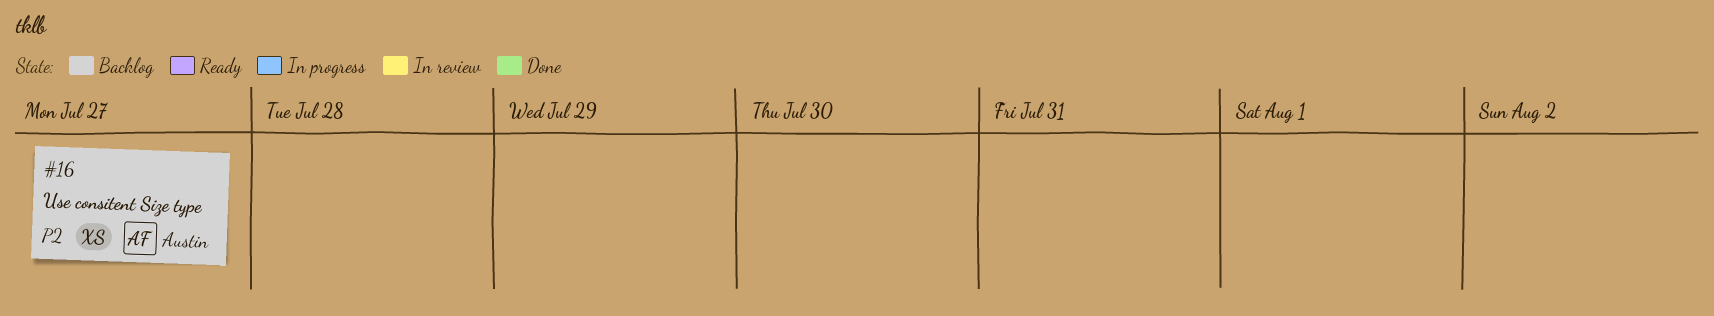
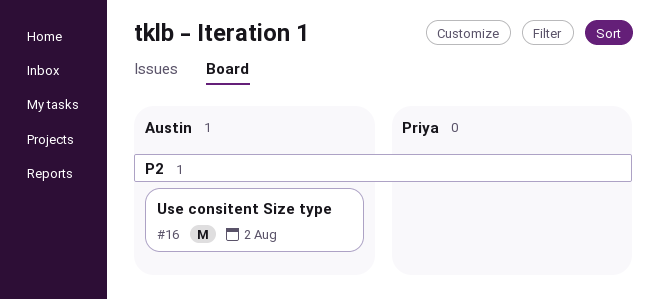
#16, estimate: XS -> M
#16, due: Jul 27 -> Aug 2

